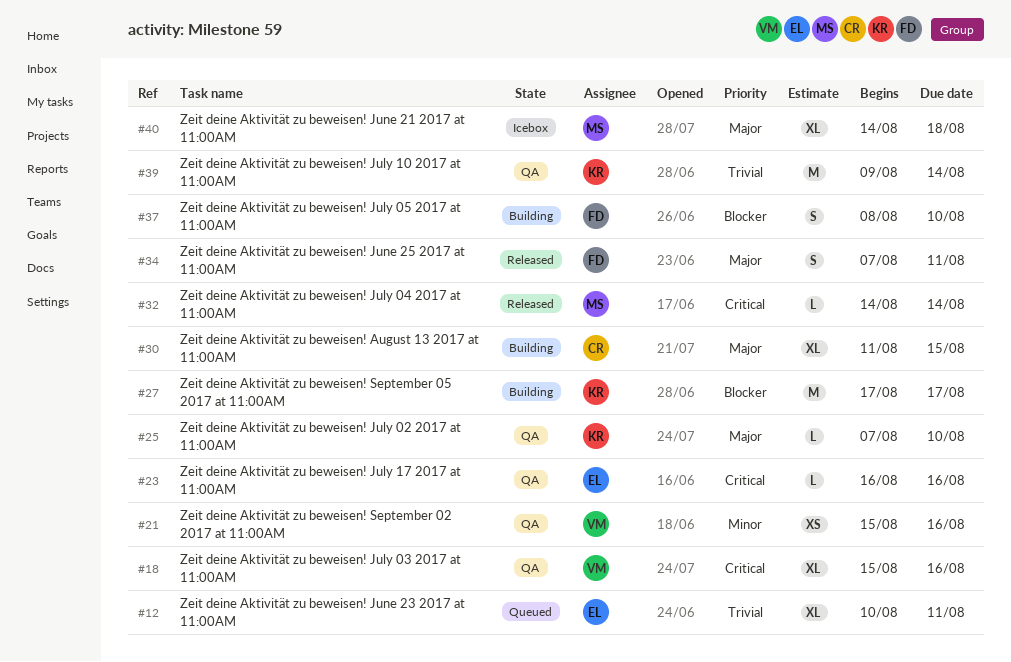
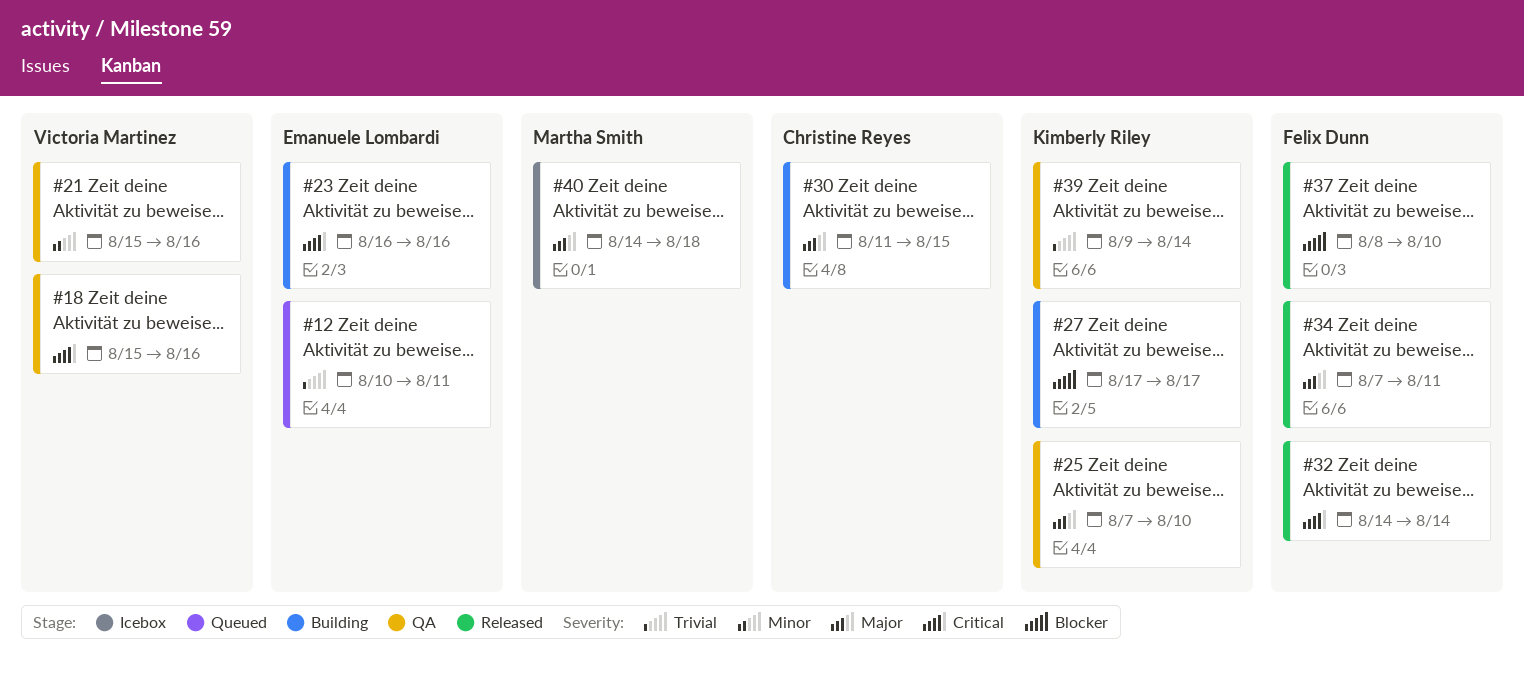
#23, status: QA -> Building
#32, owner: Martha Smith -> Felix Dunn
#37, status: Building -> Released

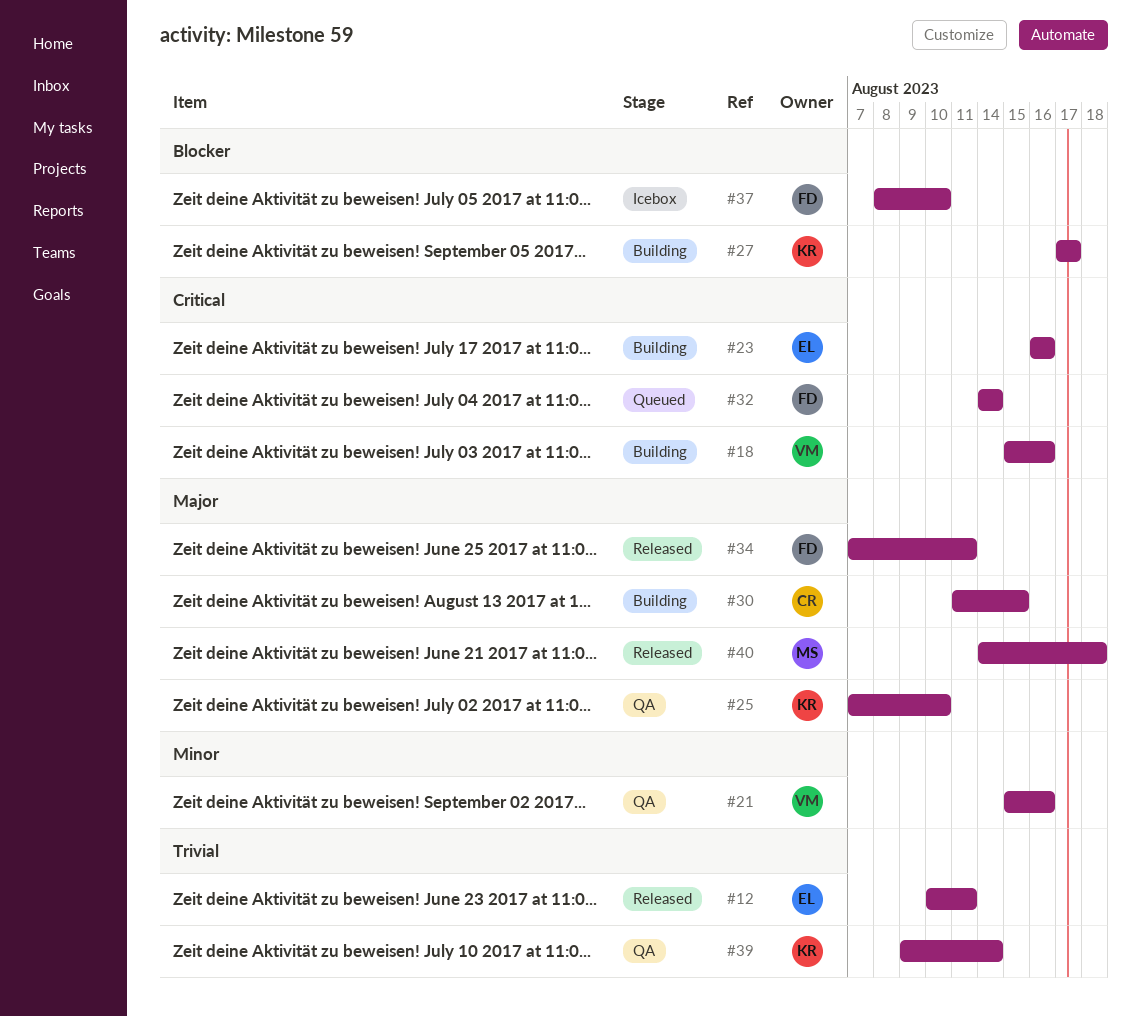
#12, status: Queued -> Released
#18, status: QA -> Building
#32, status: Released -> Queued
#37, status: Released -> Icebox
#40, status: Icebox -> Released

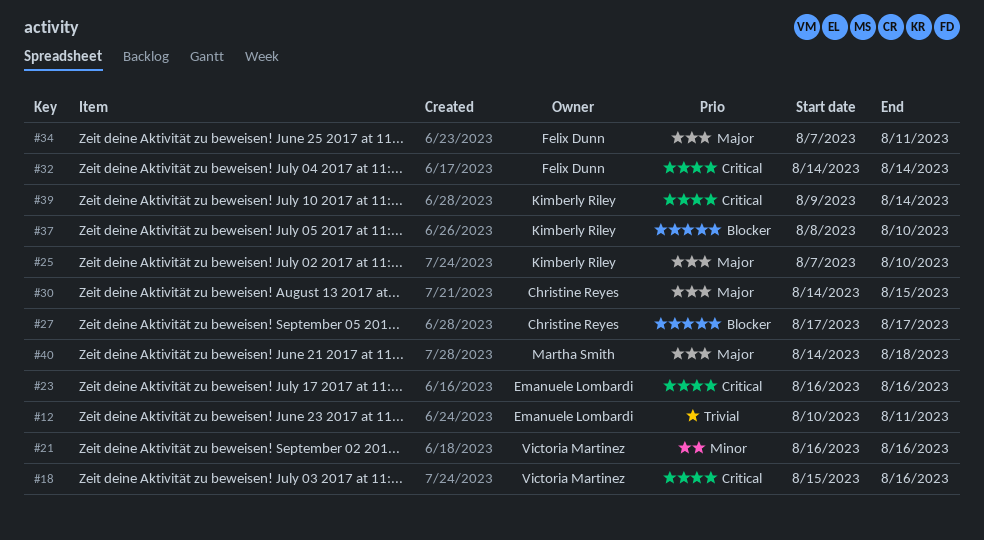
#21, start: Aug 15 -> Aug 16
#27, owner: Kimberly Riley -> Christine Reyes
#30, start: Aug 11 -> Aug 14
#37, owner: Felix Dunn -> Kimberly Riley
#39, priority: Trivial -> Critical

